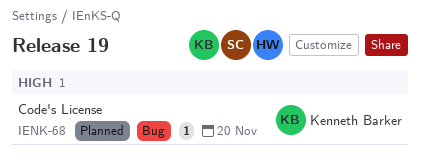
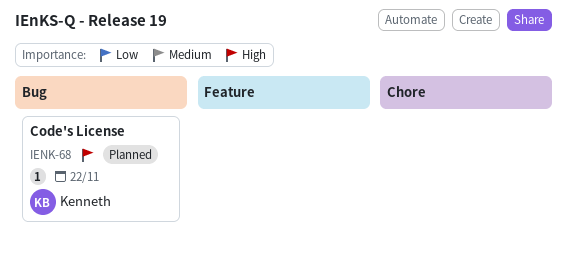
IENK-68, due: Nov 20 -> Nov 22

